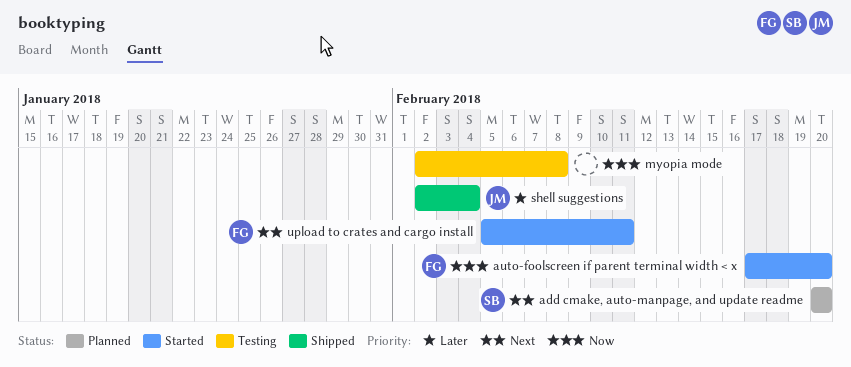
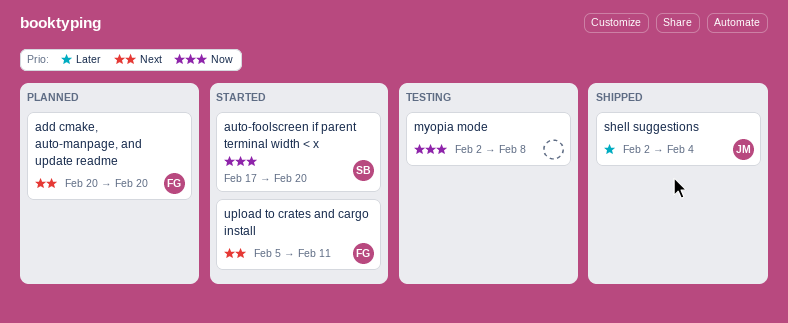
add cmake, auto-manpage, and update readme, owner: SB -> FG
auto-foolscreen if parent terminal width < x, owner: FG -> SB

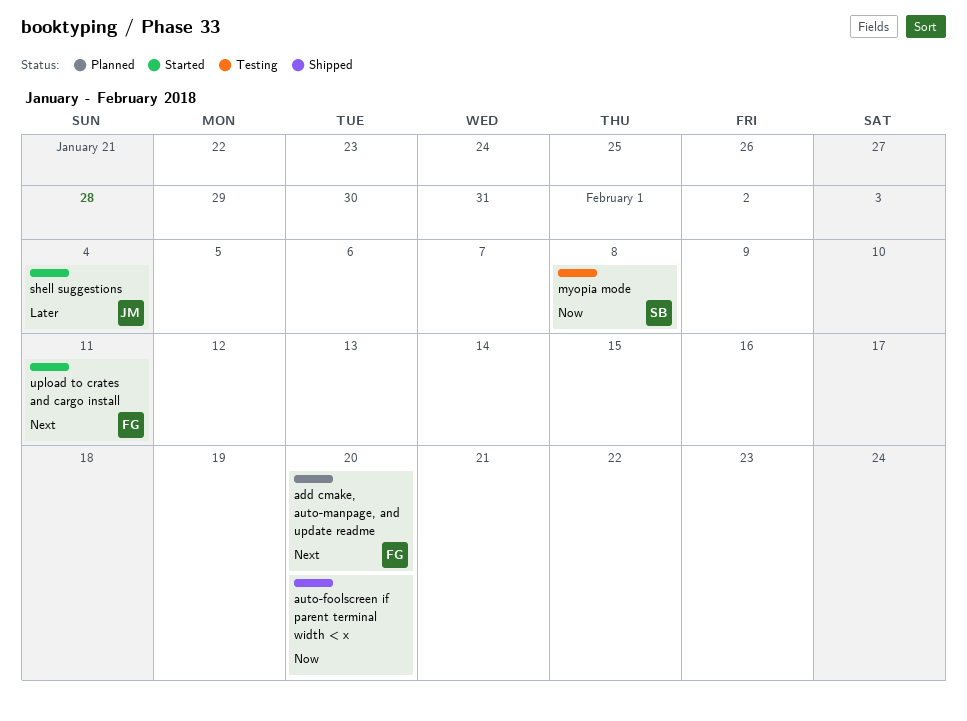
auto-foolscreen if parent terminal width < x, status: Started -> Shipped
auto-foolscreen if parent terminal width < x, owner: SB -> none
myopia mode, owner: none -> SB
shell suggestions, status: Shipped -> Started

